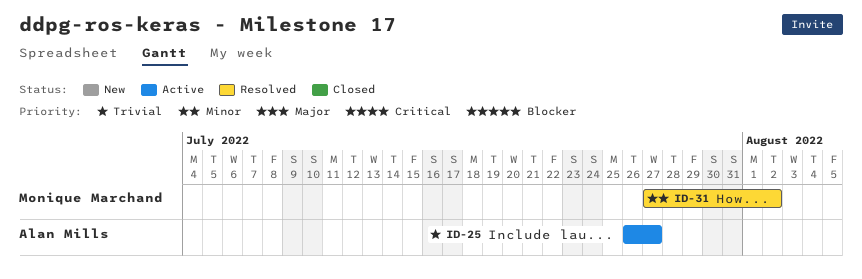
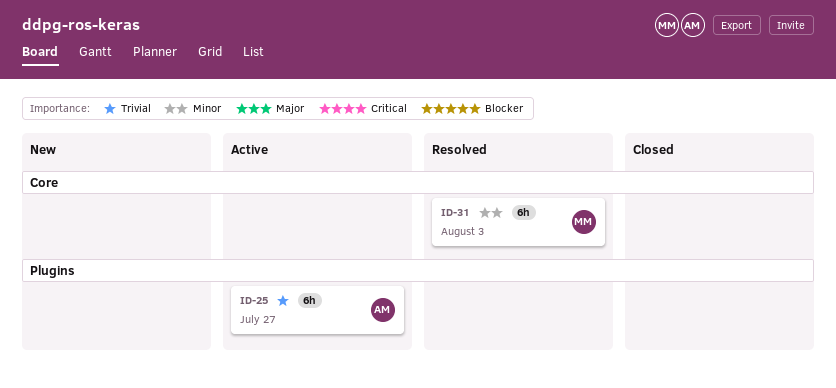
ID-31, due: Aug 2 -> Aug 3

